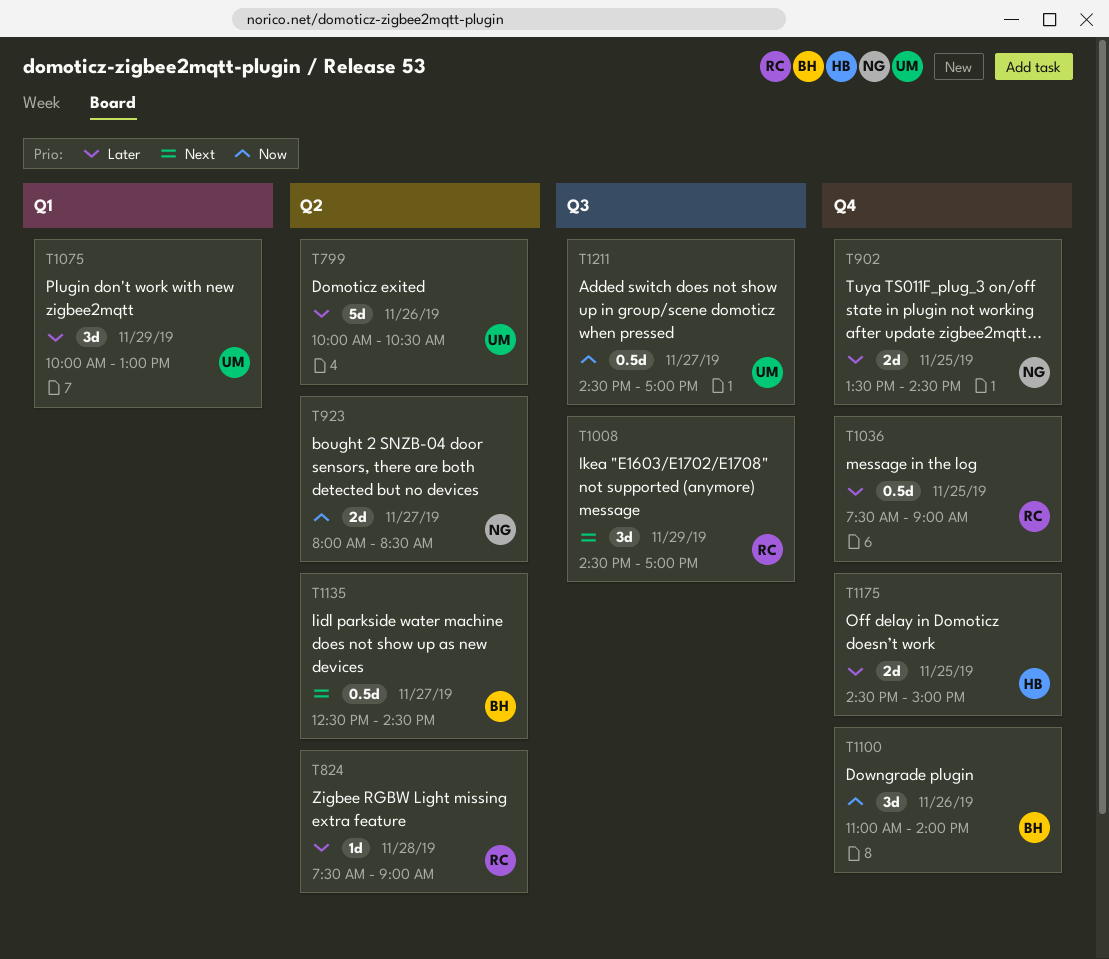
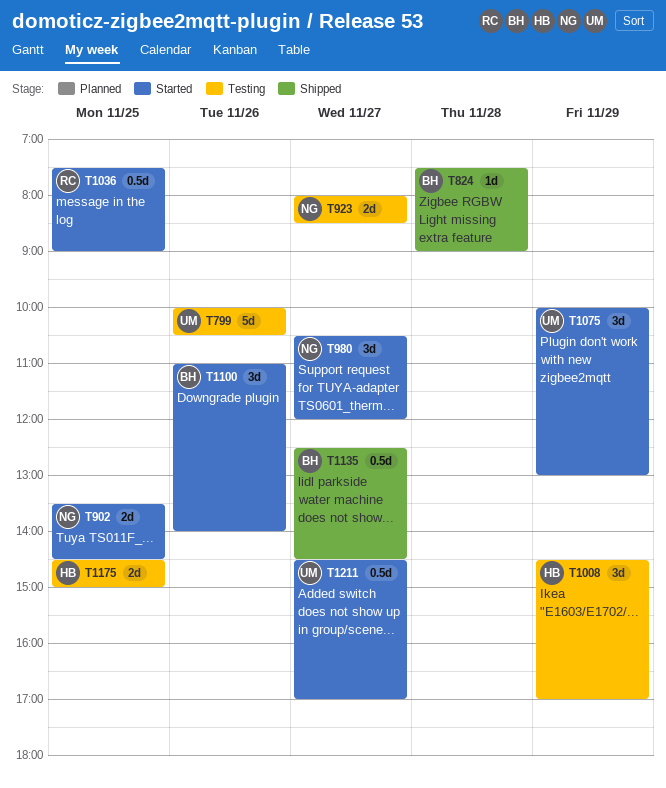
T824, owner: RC -> BH
T980: none -> present
T1008, owner: RC -> HB

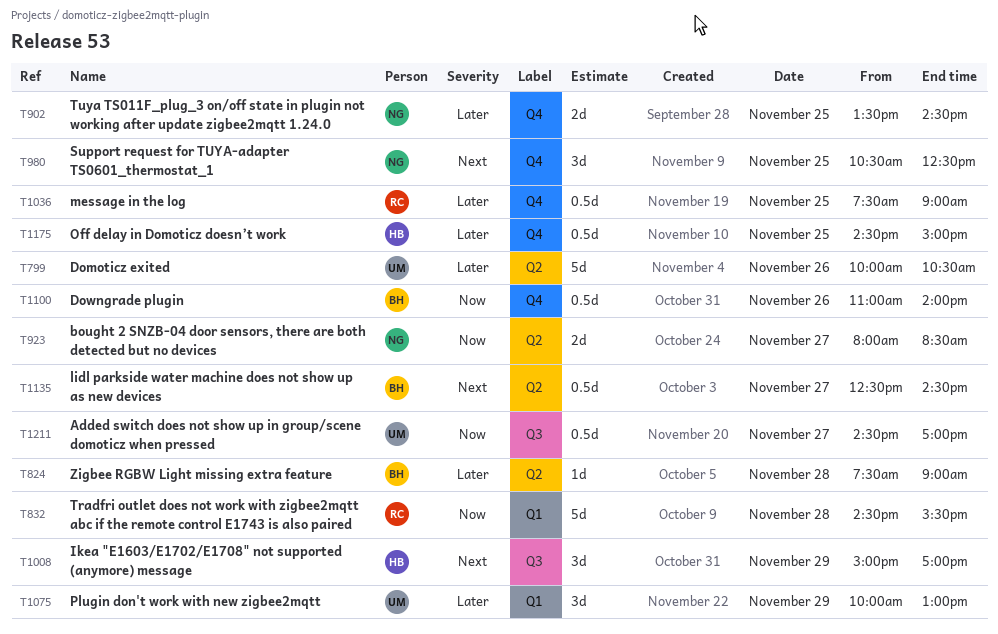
T832: none -> present
T980, day: Nov 27 -> Nov 25
T980, ends: 12:00 -> 12:30
T1008, begins: 14:30 -> 15:00
T1100, estimate: 3d -> 0.5d
T1175, estimate: 2d -> 0.5d

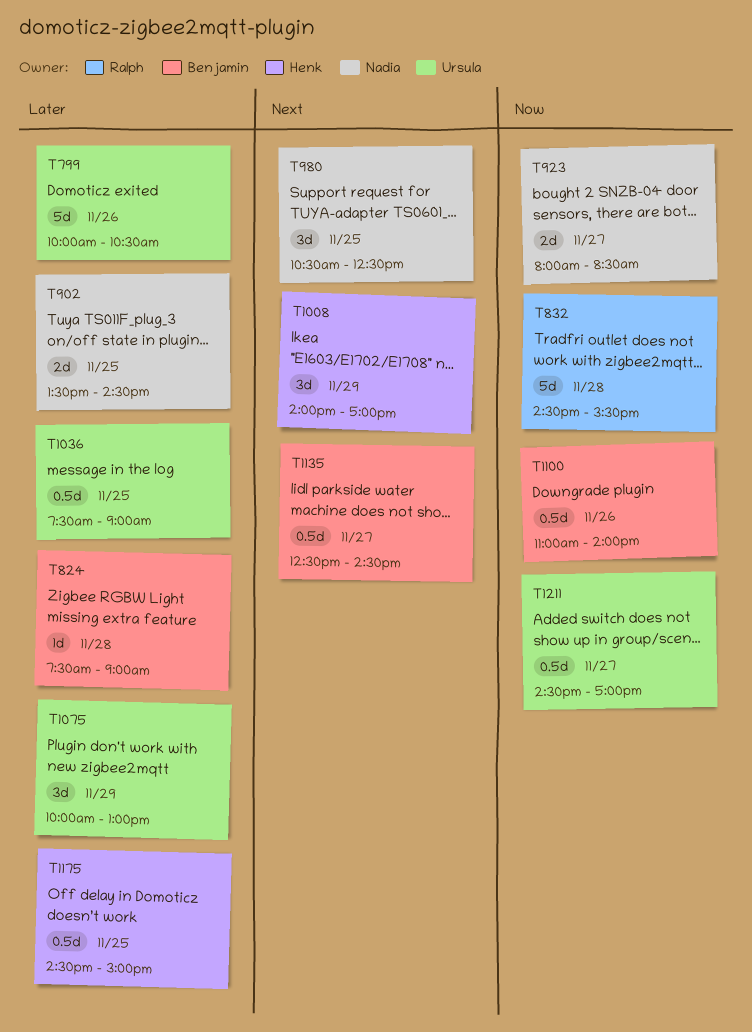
T1008, begins: 15:00 -> 14:00
T1036, owner: Ralph -> Ursula

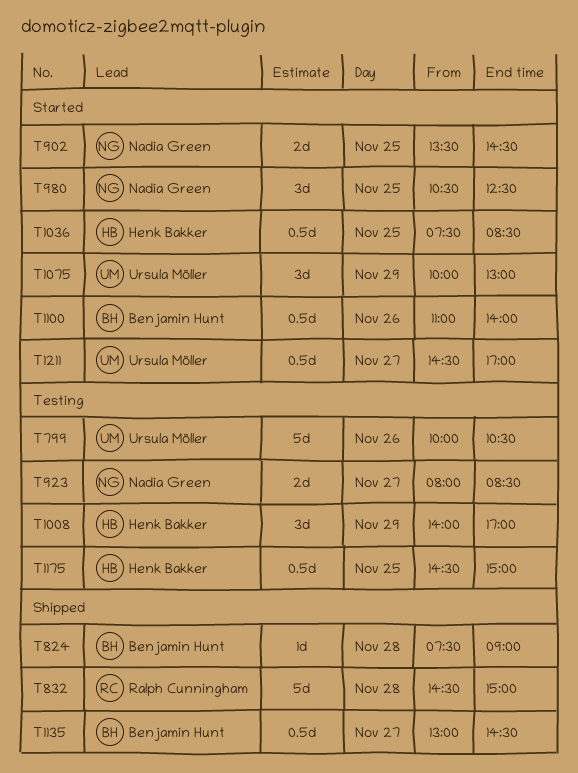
T832, ends: 15:30 -> 15:00
T1036, owner: Ursula Möller -> Henk Bakker
T1036, ends: 09:00 -> 08:30
T1135, begins: 12:30 -> 13:00

